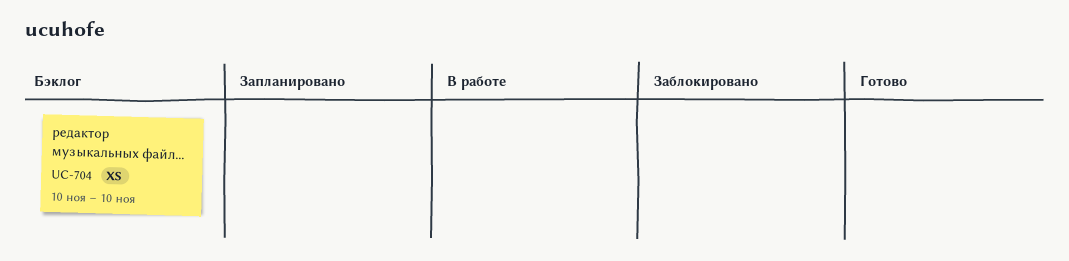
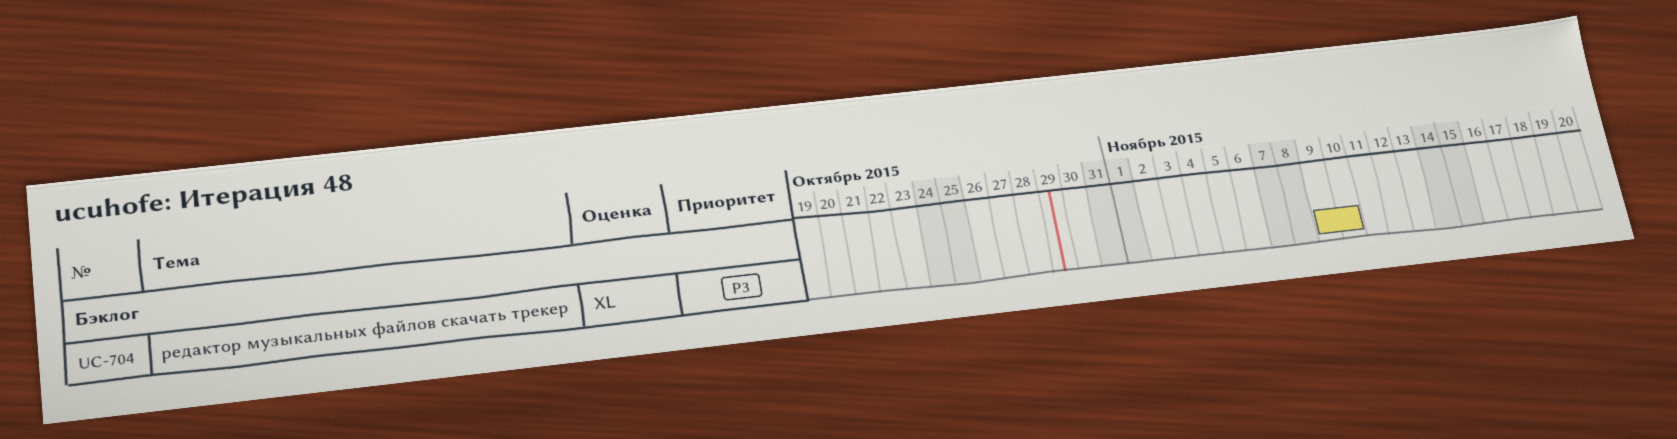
UC-704, estimate: XS -> XL
UC-704, start: Nov 10 -> Nov 9

